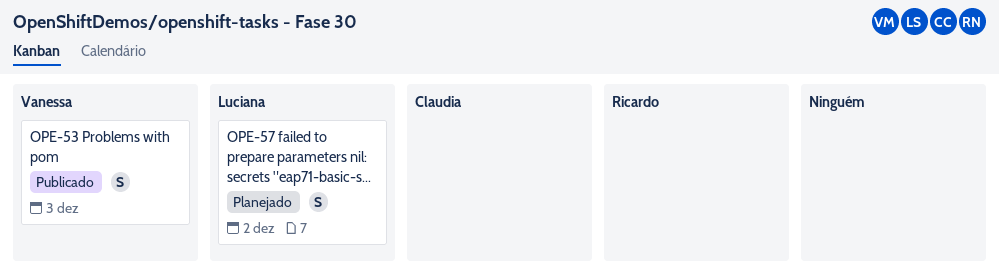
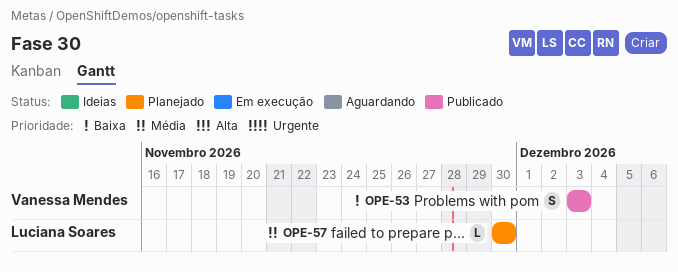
OPE-57, estimate: S -> L
OPE-57, due: Dec 2 -> Nov 30

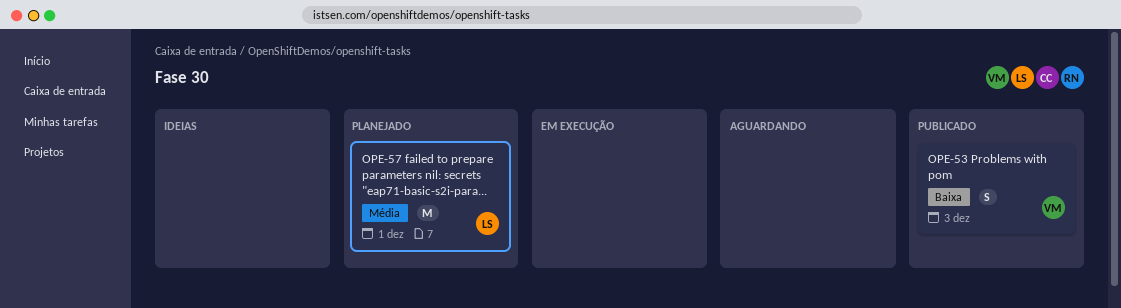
OPE-57, estimate: L -> M
OPE-57, due: Nov 30 -> Dec 1

